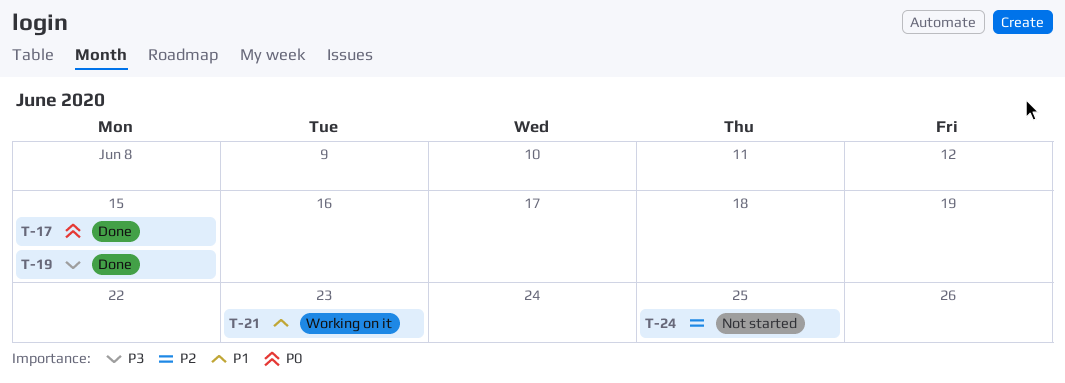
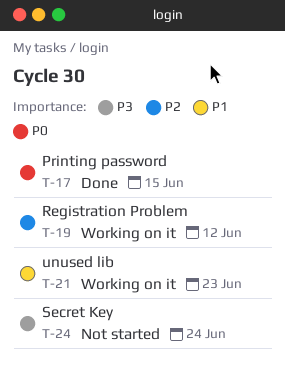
T-19, status: Done -> Working on it
T-19, priority: P3 -> P2
T-19, due: Jun 15 -> Jun 12
T-24, priority: P2 -> P3
T-24, due: Jun 25 -> Jun 24

